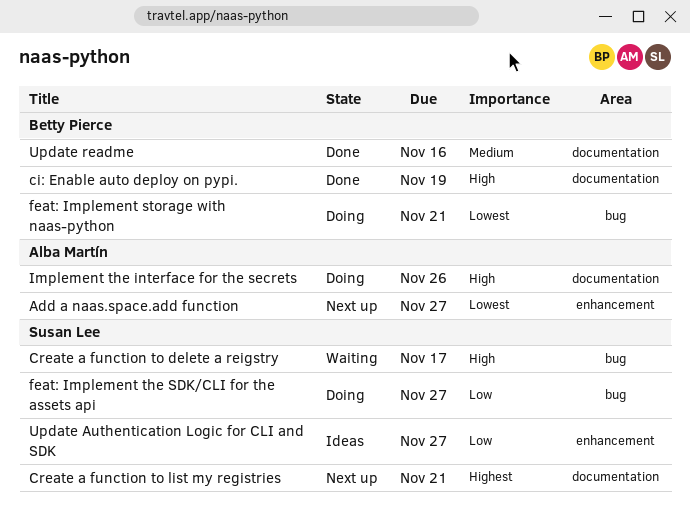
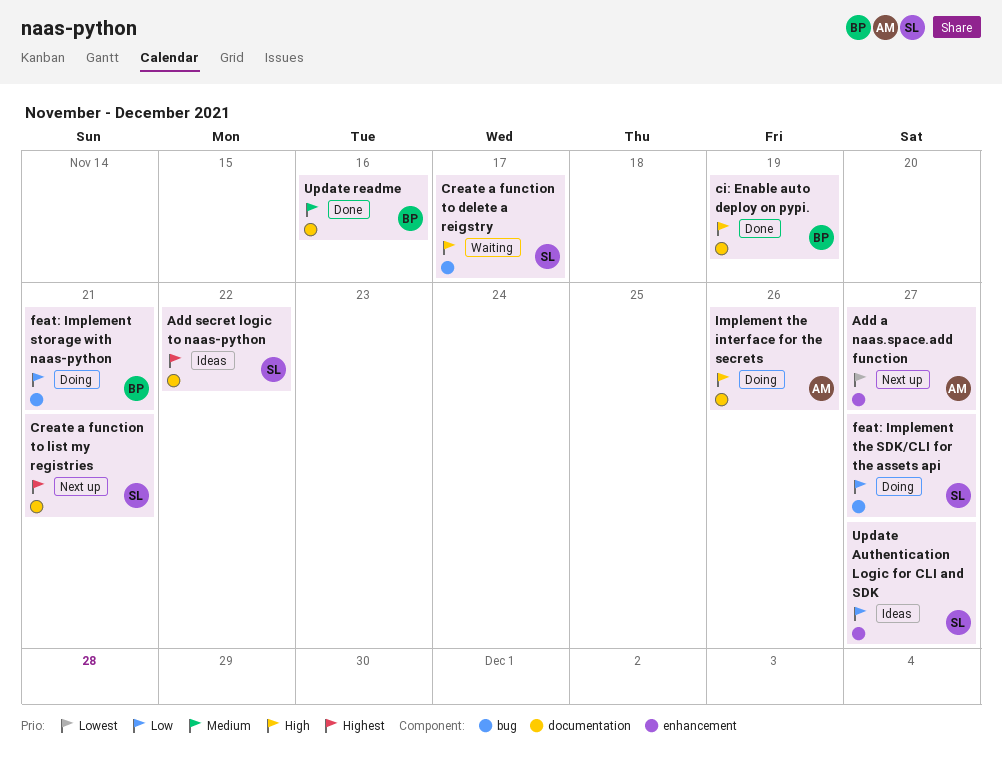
Add secret logic to naas-python: none -> present
feat: Implement storage with naas-python, priority: Lowest -> Low

